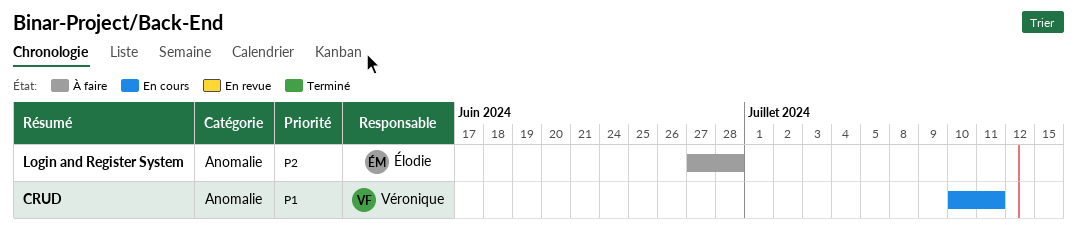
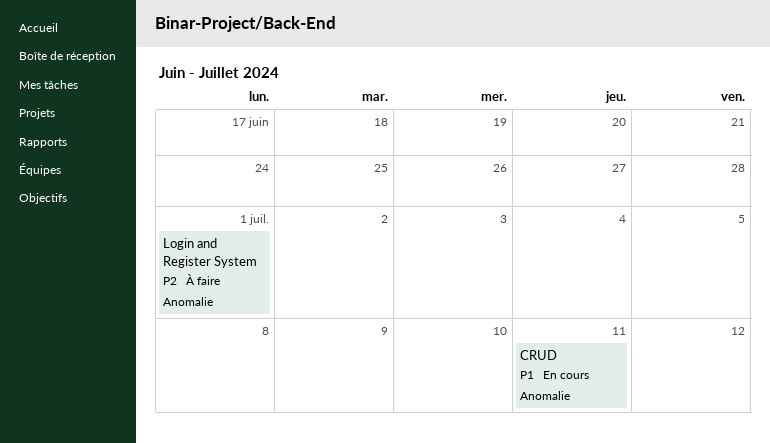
Login and Register System, due: Jun 28 -> Jul 1

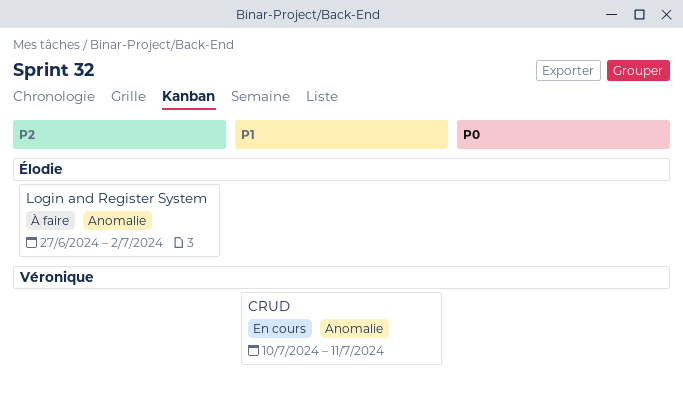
Login and Register System, due: Jul 1 -> Jul 2

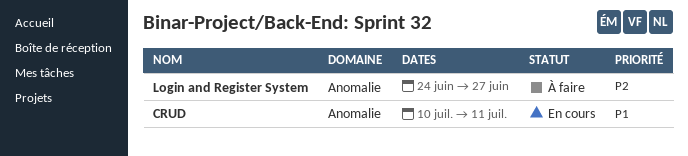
Login and Register System, start: Jun 27 -> Jun 24
Login and Register System, due: Jul 2 -> Jun 27

